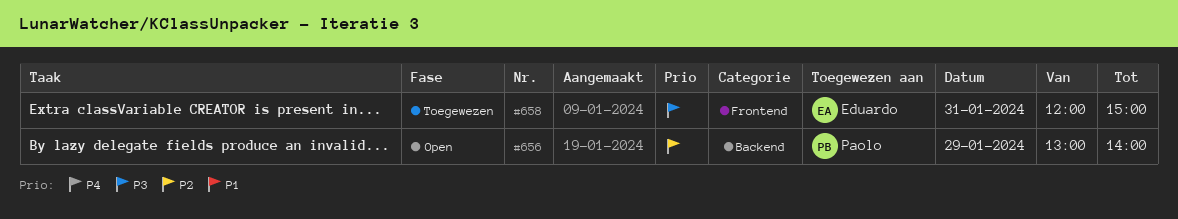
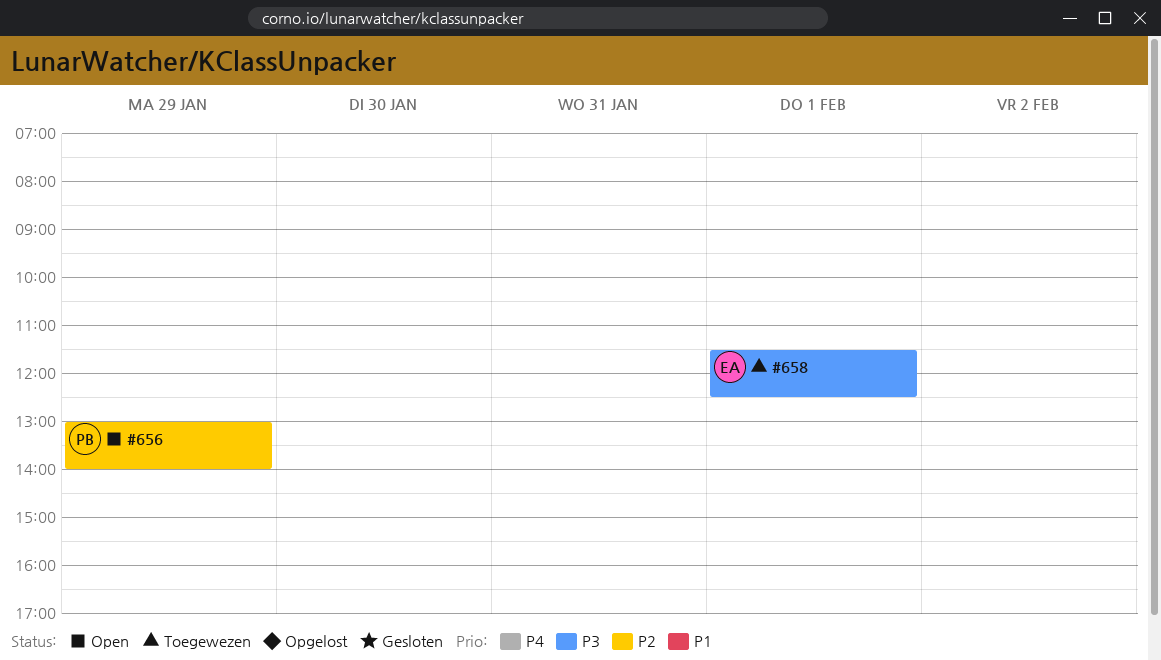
#658, day: Jan 31 -> Feb 1
#658, begins: 12:00 -> 11:30
#658, ends: 15:00 -> 12:30

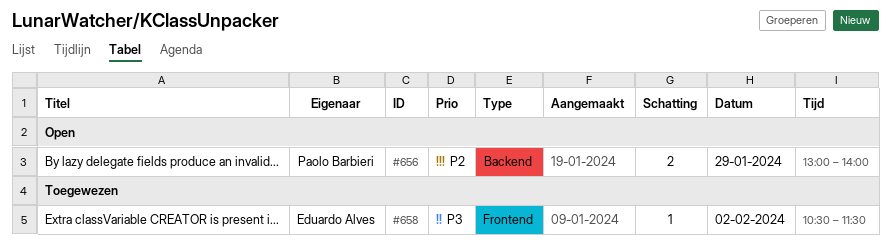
#658, day: Feb 1 -> Feb 2
#658, begins: 11:30 -> 10:30
#658, ends: 12:30 -> 11:30

